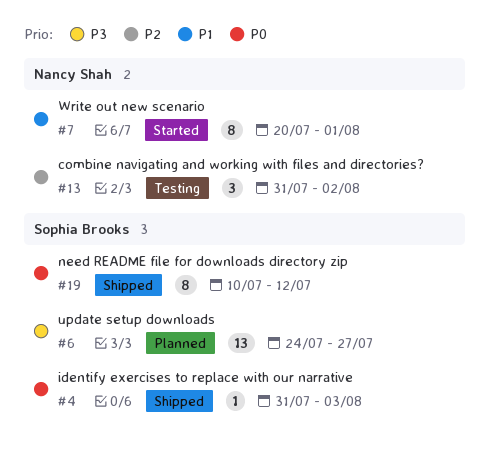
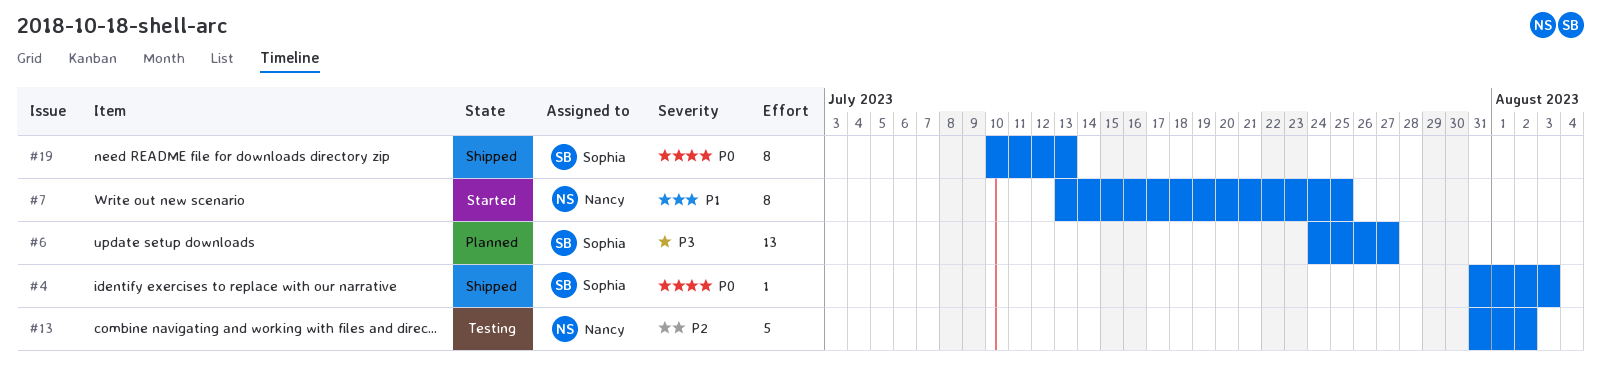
#7, start: Jul 20 -> Jul 13
#7, due: Aug 1 -> Jul 25
#13, estimate: 3 -> 5
#19, due: Jul 12 -> Jul 13

